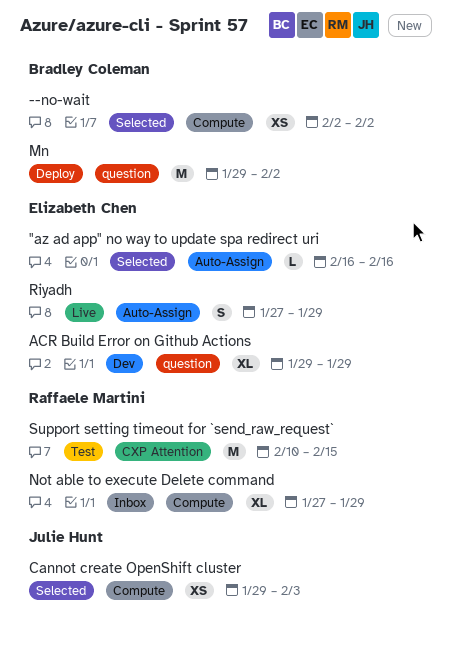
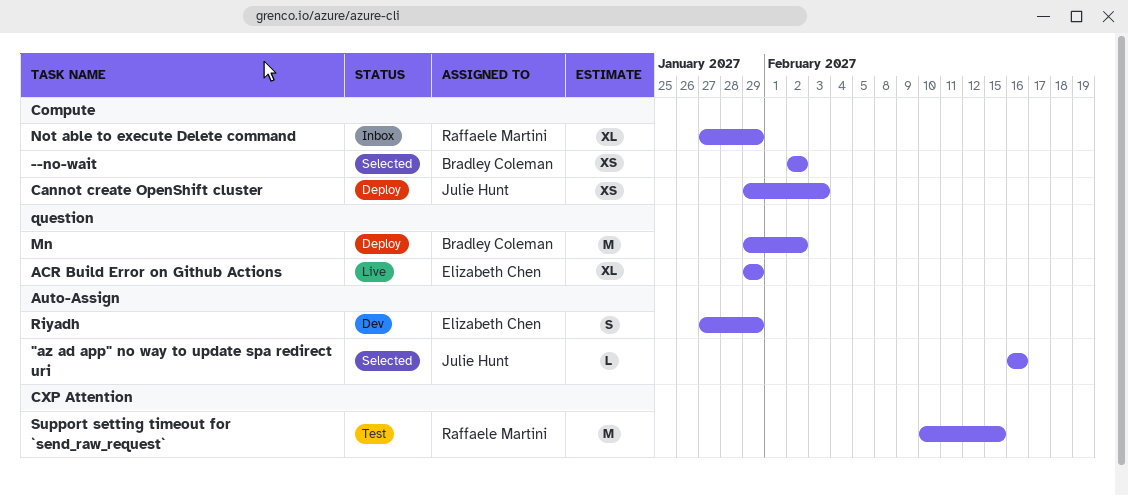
"az ad app" no way to update spa redirect uri, owner: Elizabeth Chen -> Julie Hunt
ACR Build Error on Github Actions, status: Dev -> Live
Cannot create OpenShift cluster, status: Selected -> Deploy
Riyadh, status: Live -> Dev

